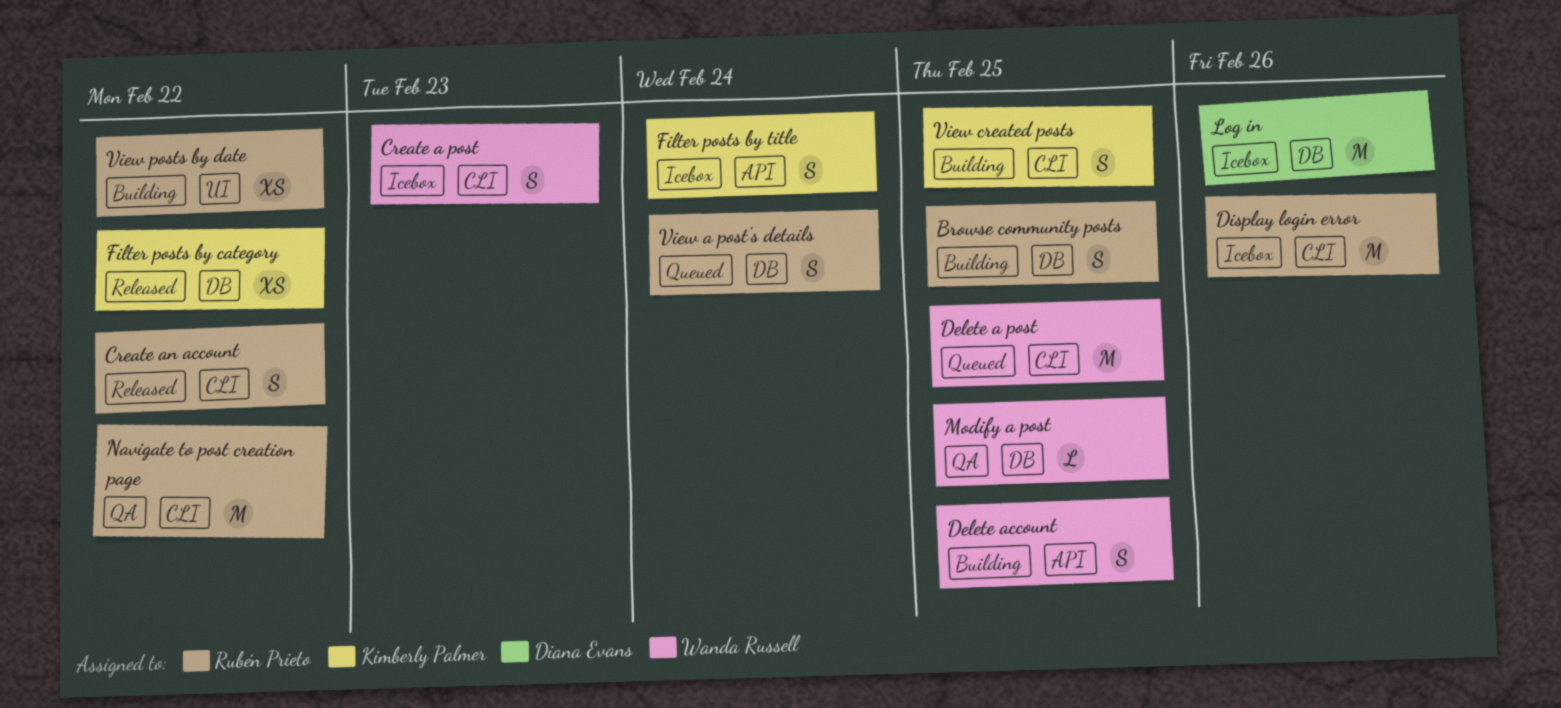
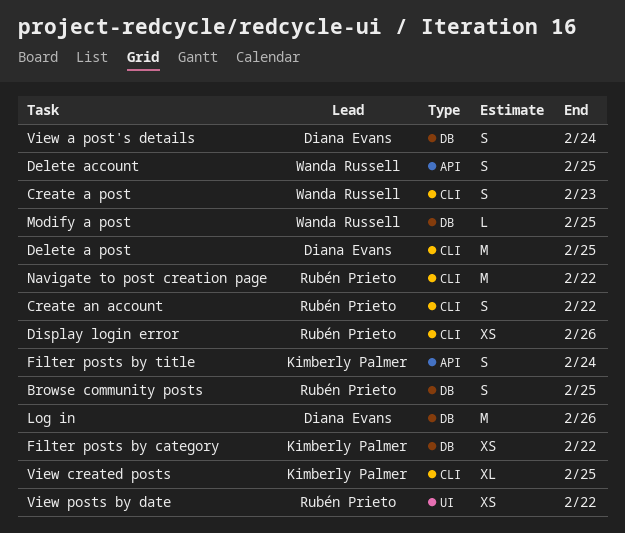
Delete a post, owner: Wanda Russell -> Diana Evans
Display login error, estimate: M -> XS
View a post's details, owner: Rubén Prieto -> Diana Evans
View created posts, estimate: S -> XL

